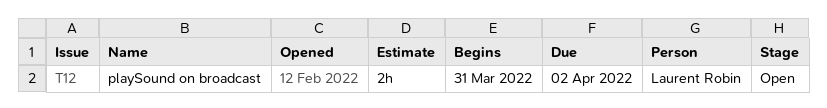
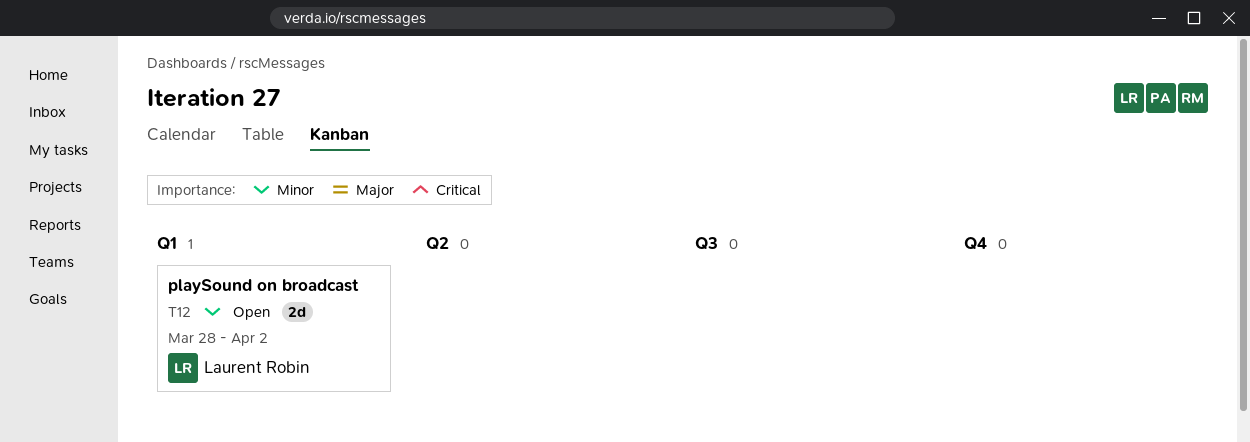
T12, estimate: 2h -> 2d
T12, start: Mar 31 -> Mar 28

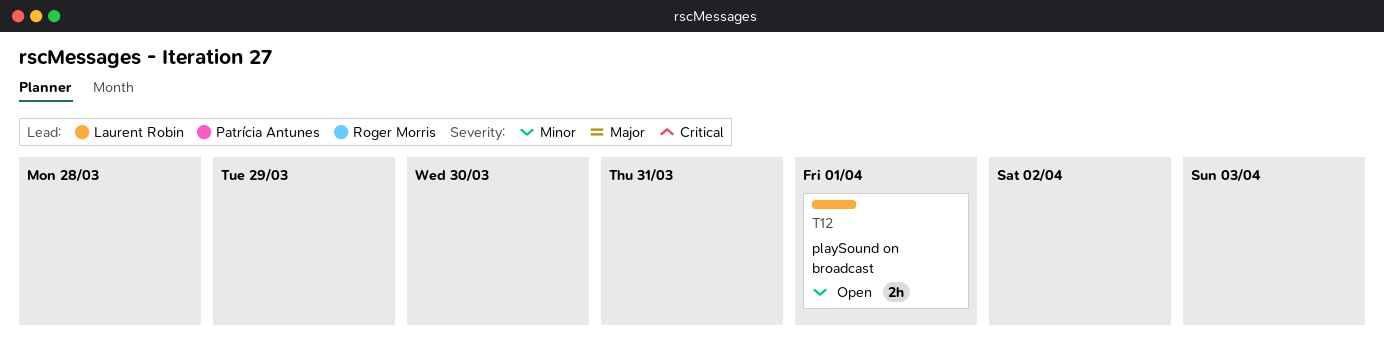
T12, estimate: 2d -> 2h
T12, due: Apr 2 -> Apr 1

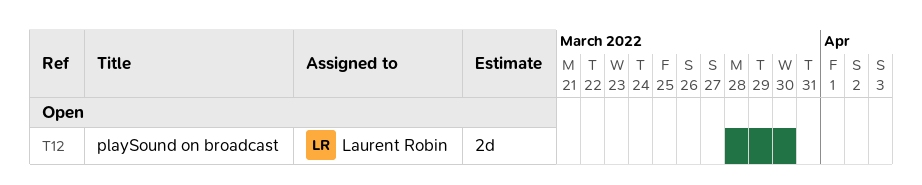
T12, estimate: 2h -> 2d
T12, due: Apr 1 -> Mar 30

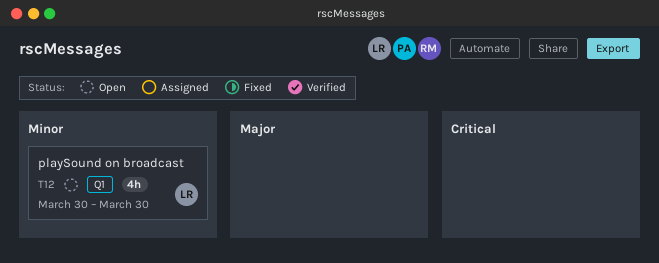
T12, estimate: 2d -> 4h
T12, start: Mar 28 -> Mar 30

